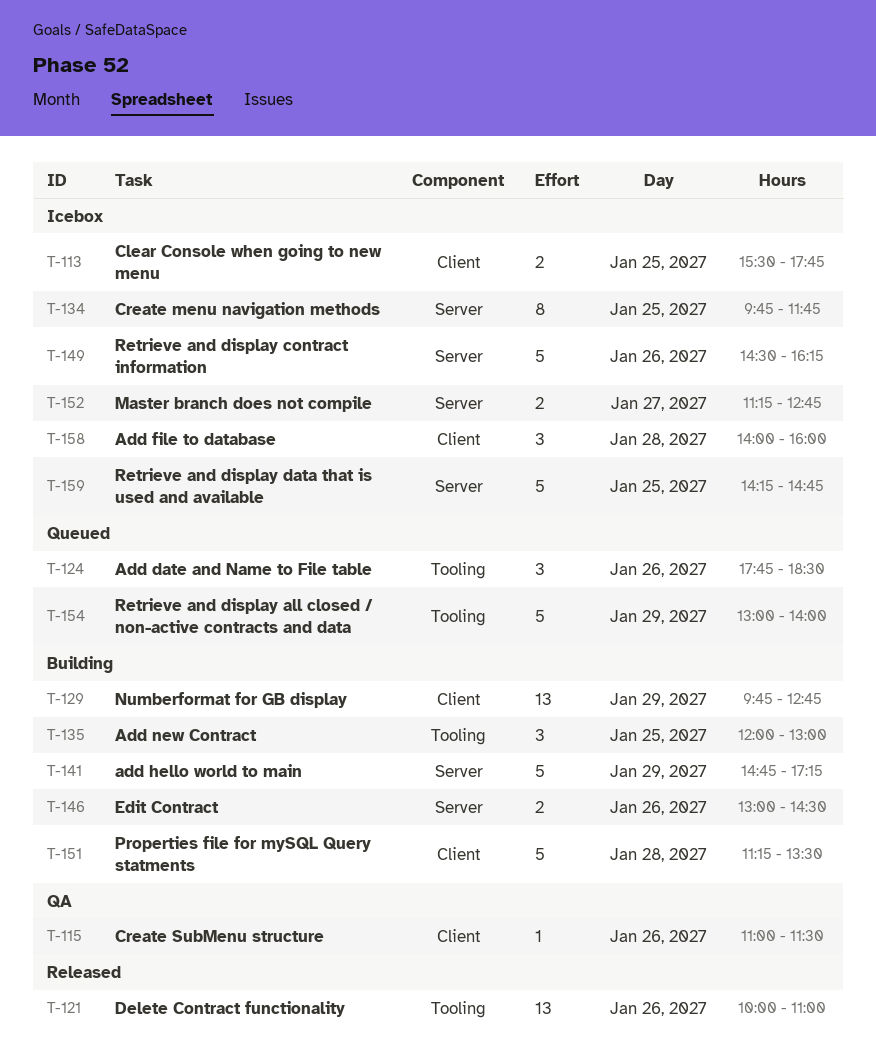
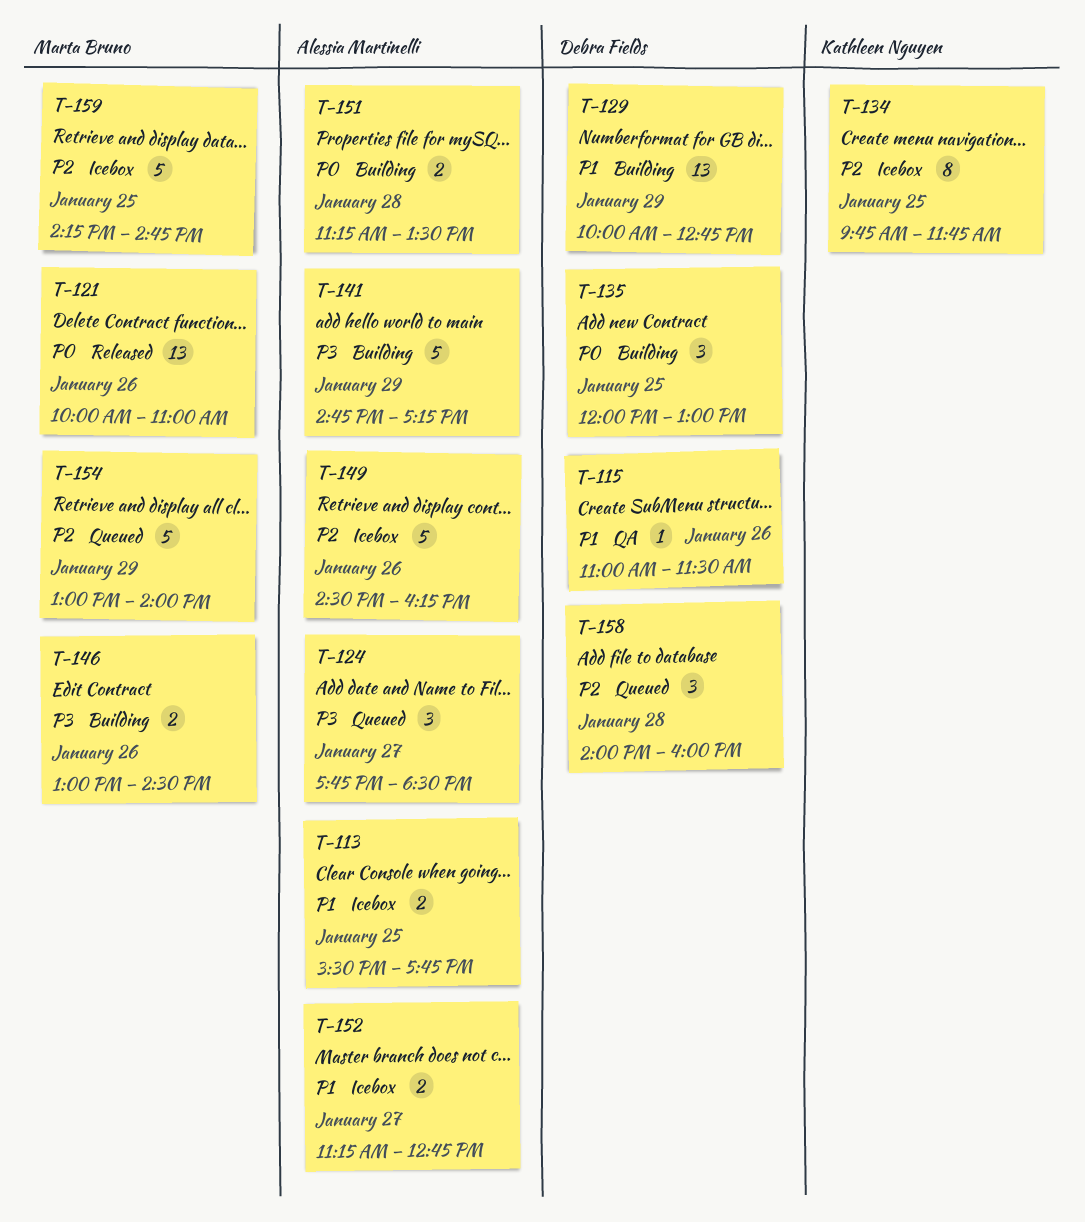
T-124, day: Jan 26 -> Jan 27
T-129, begins: 09:45 -> 10:00
T-151, estimate: 5 -> 2
T-158, status: Icebox -> Queued

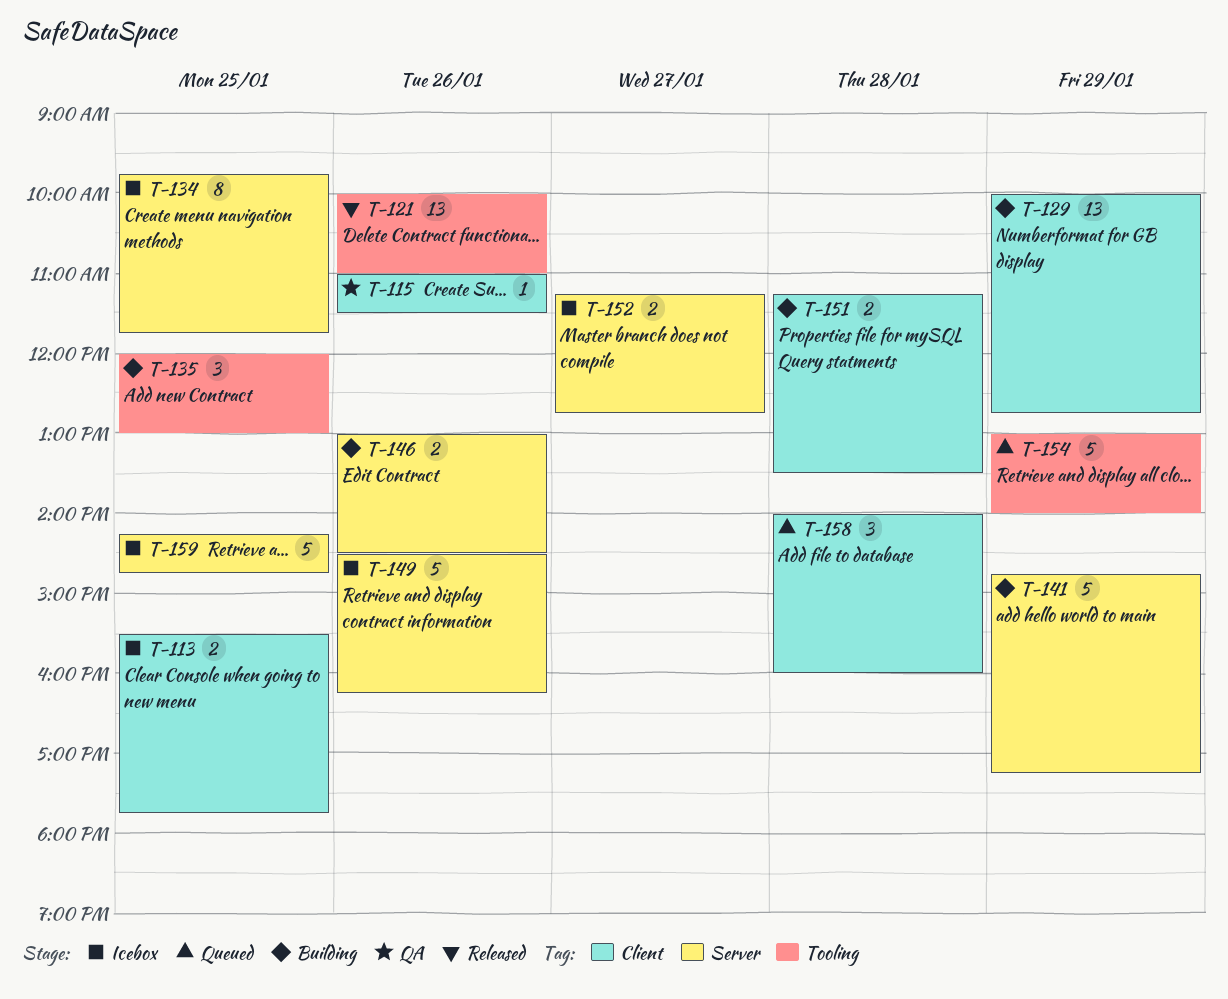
T-124: present -> none

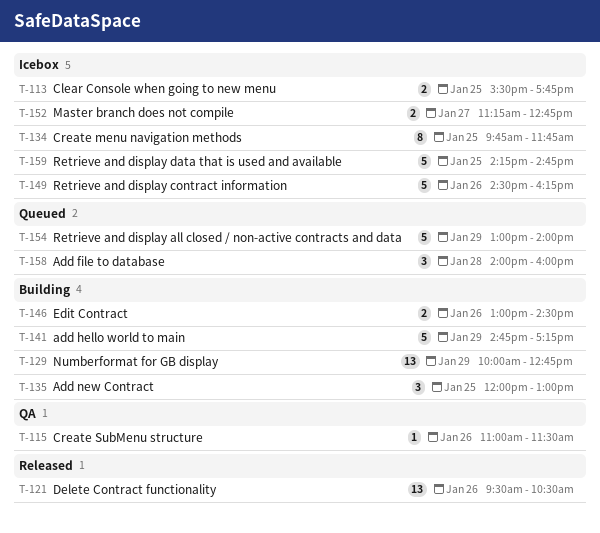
T-121, begins: 10:00 -> 09:30
T-121, ends: 11:00 -> 10:30
T-151: present -> none

